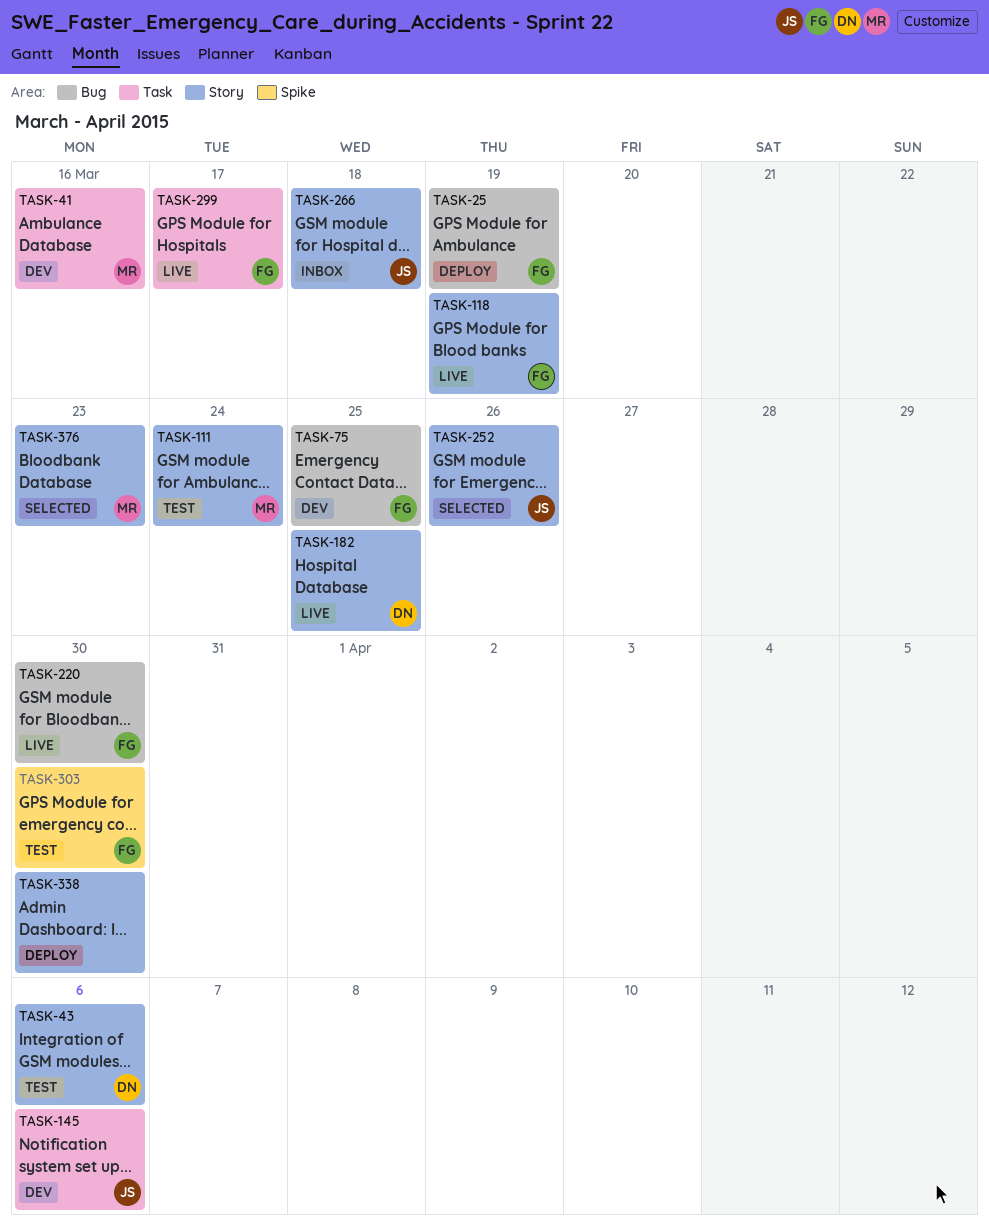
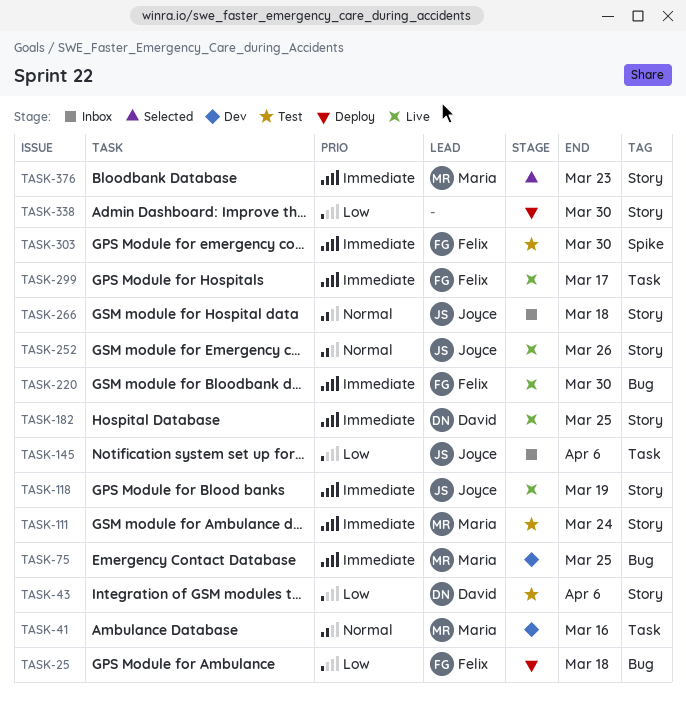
TASK-25, due: Mar 19 -> Mar 18
TASK-75, owner: Felix -> Maria
TASK-118, owner: Felix -> Joyce
TASK-145, status: Dev -> Inbox
TASK-252, status: Selected -> Live

